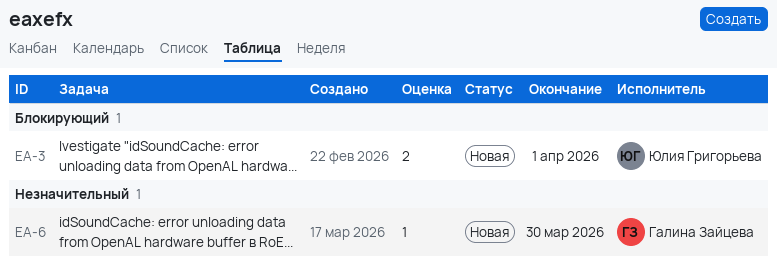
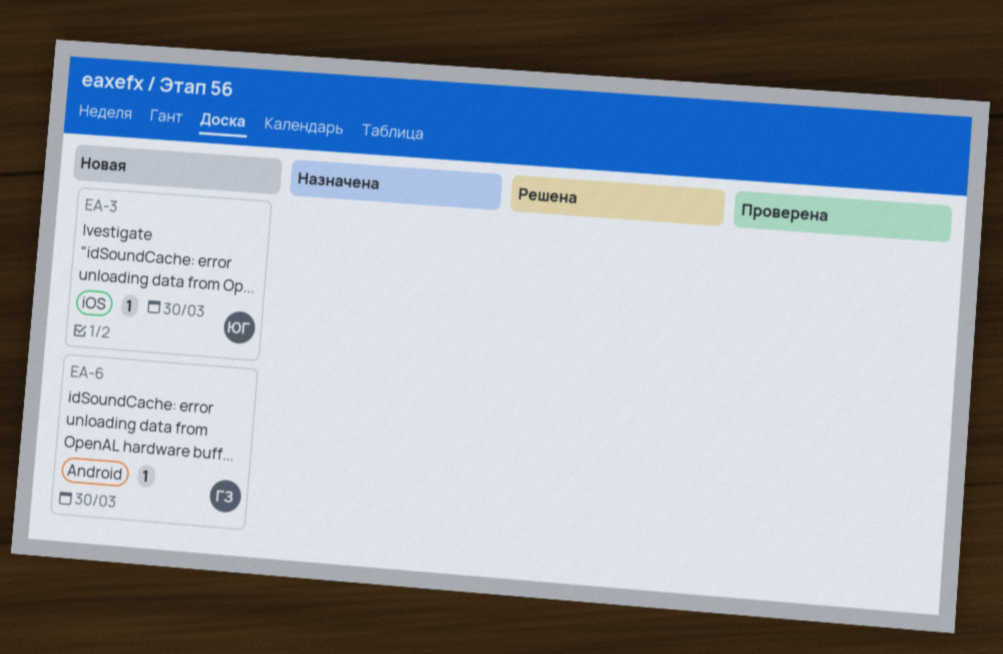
EA-3, estimate: 2 -> 1
EA-3, due: Apr 1 -> Mar 30

